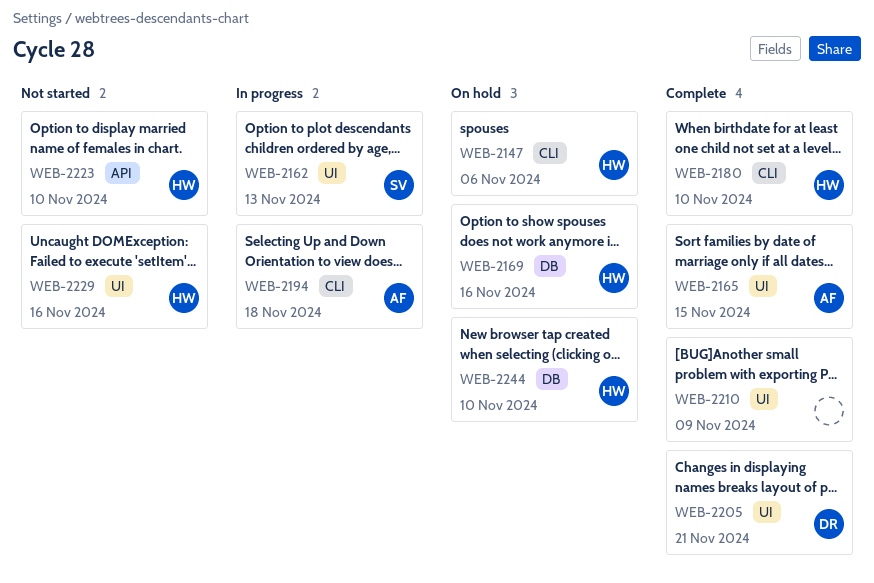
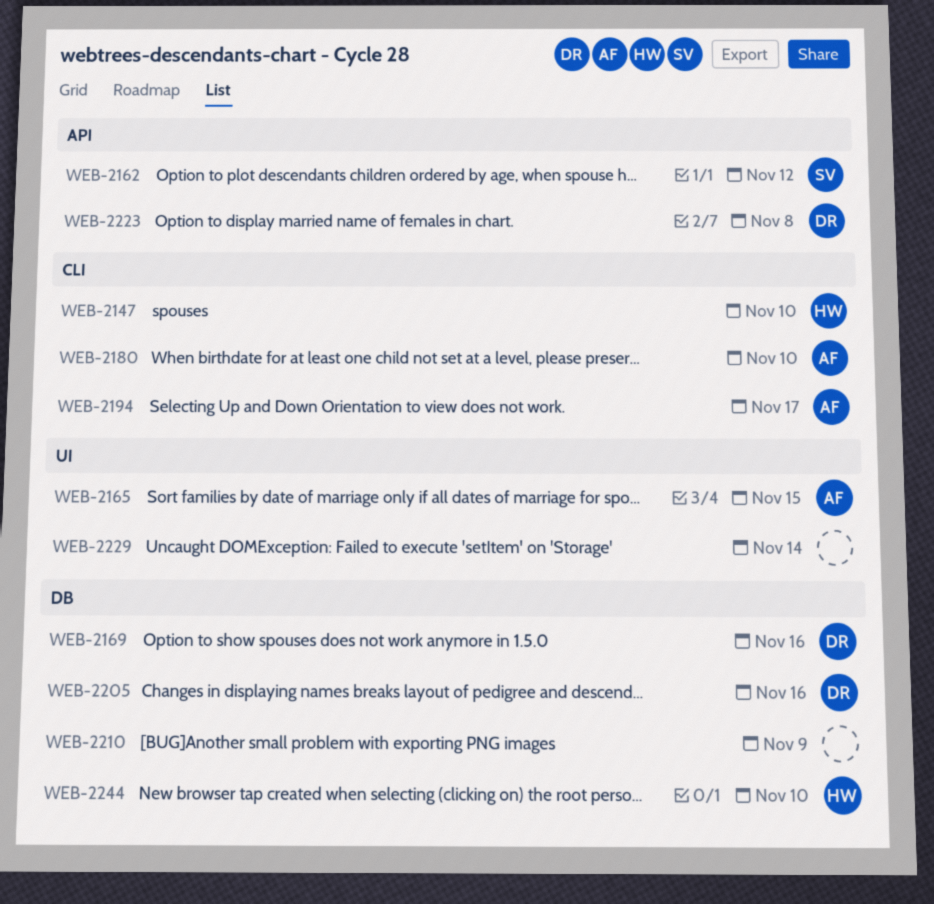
WEB-2147, due: Nov 6 -> Nov 10
WEB-2162, label: UI -> API
WEB-2162, due: Nov 13 -> Nov 12
WEB-2169, owner: HW -> DR
WEB-2180, owner: HW -> AF
WEB-2194, due: Nov 18 -> Nov 17
WEB-2205, label: UI -> DB
WEB-2205, due: Nov 21 -> Nov 16
WEB-2210, label: UI -> DB
WEB-2223, owner: HW -> DR
WEB-2223, due: Nov 10 -> Nov 8
WEB-2229, owner: HW -> none
WEB-2229, due: Nov 16 -> Nov 14

